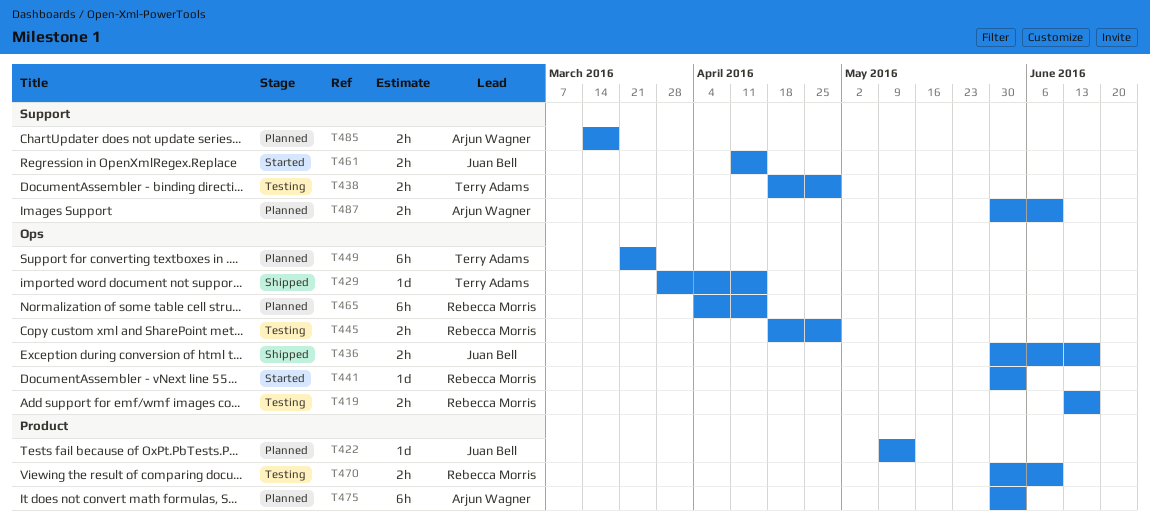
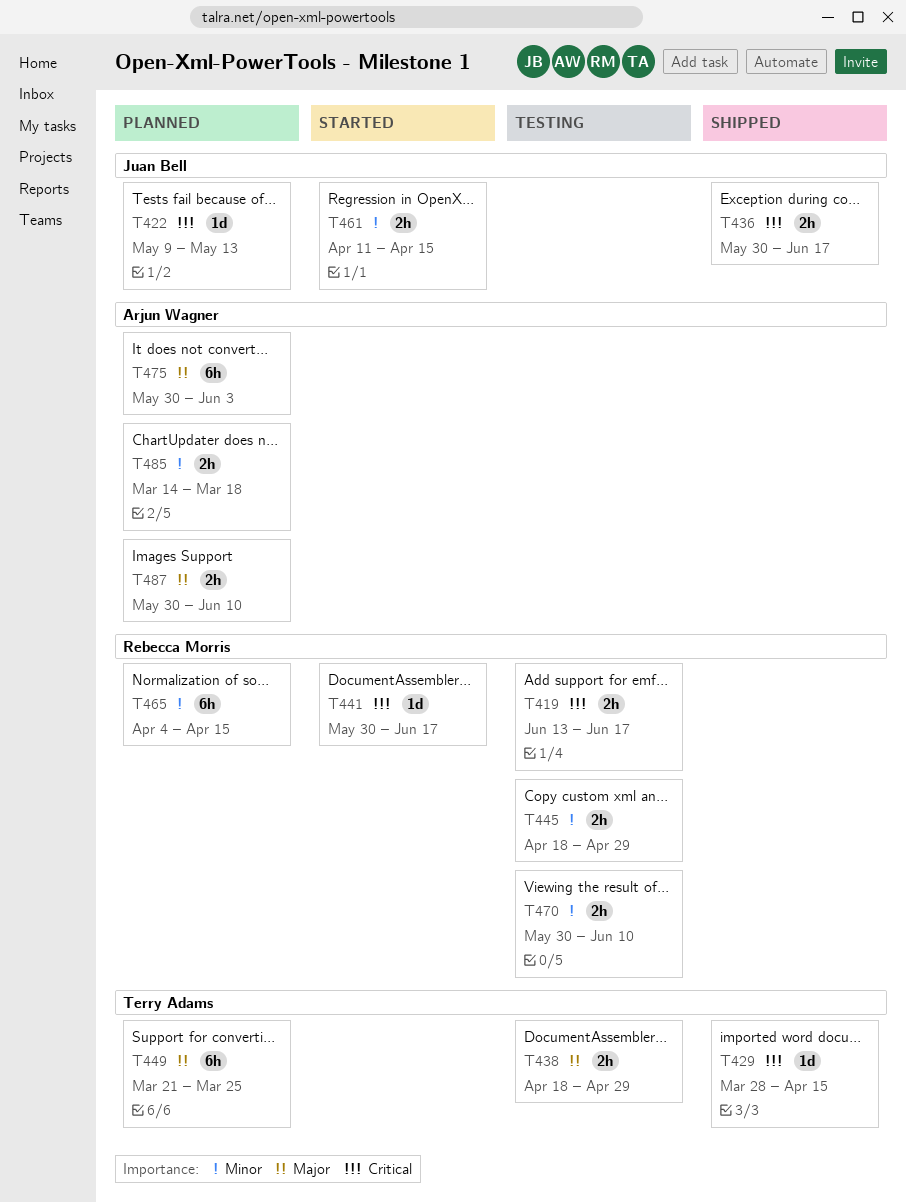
T441, due: Jun 3 -> Jun 17

